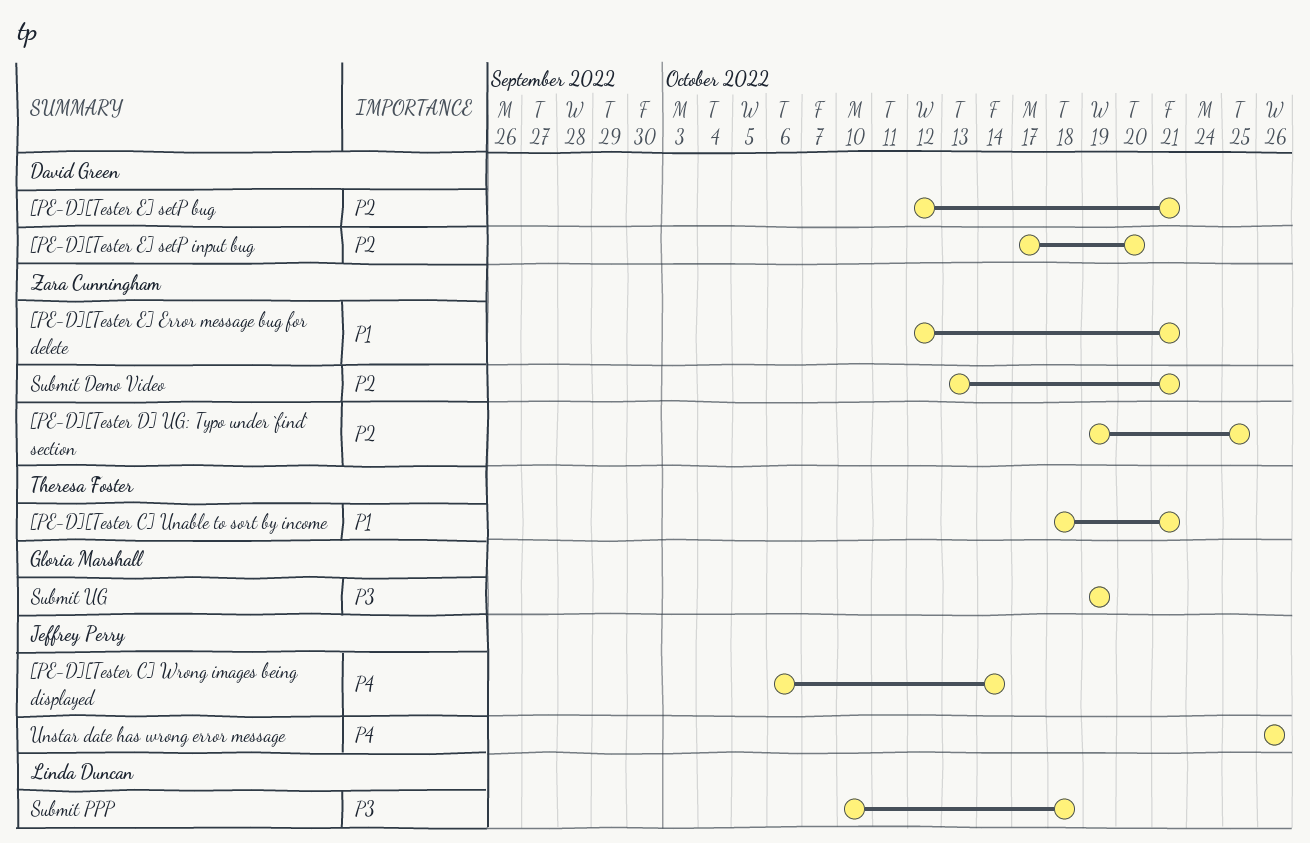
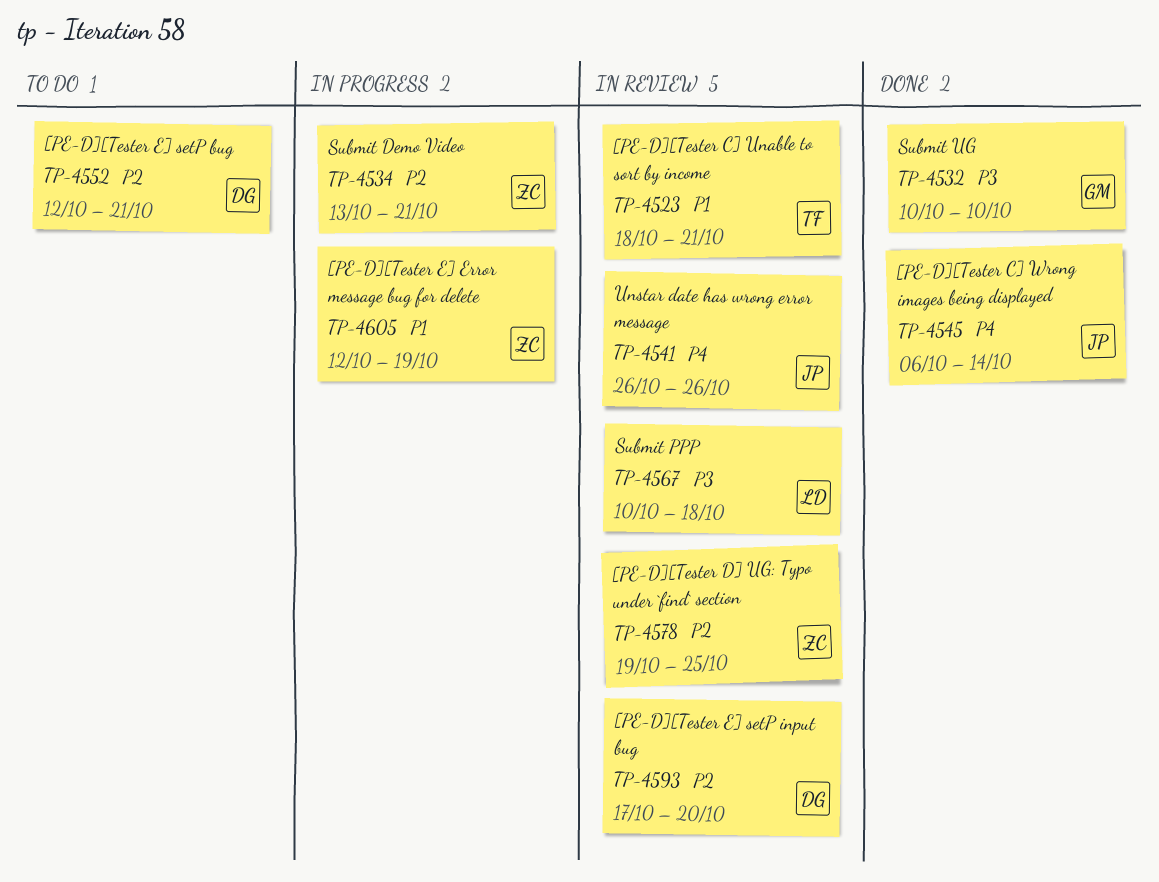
[PE-D][Tester E] Error message bug for delete, due: Oct 21 -> Oct 19
Submit UG, start: Oct 19 -> Oct 10
Submit UG, due: Oct 19 -> Oct 10

